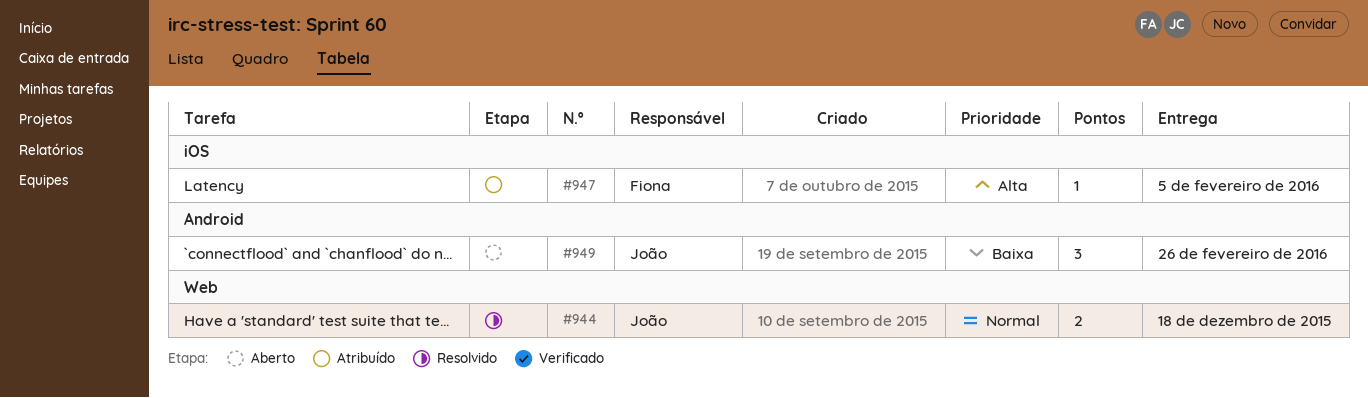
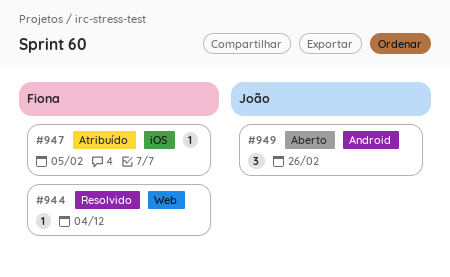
#944, owner: João -> Fiona
#944, estimate: 2 -> 1
#944, due: Dec 18 -> Dec 4

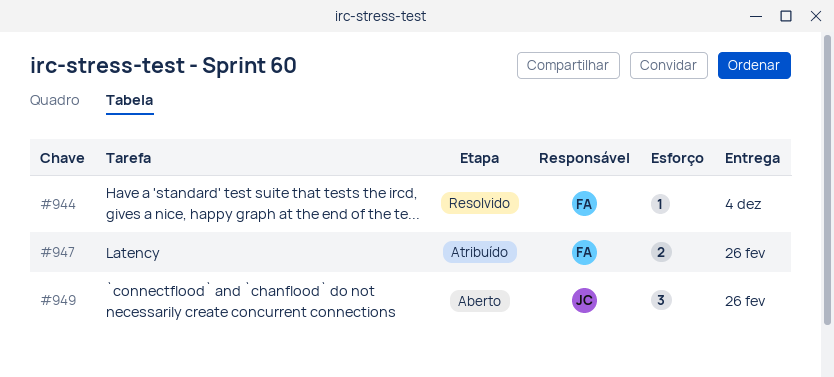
#947, estimate: 1 -> 2
#947, due: Feb 5 -> Feb 26

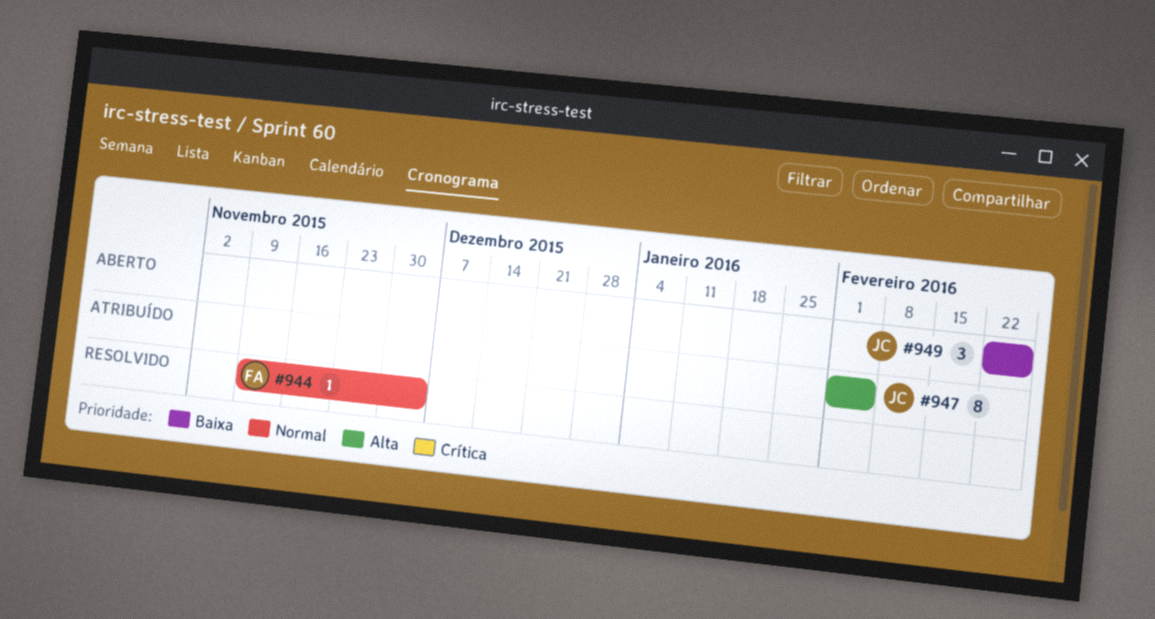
#947, owner: FA -> JC
#947, estimate: 2 -> 8
#947, due: Feb 26 -> Feb 5

